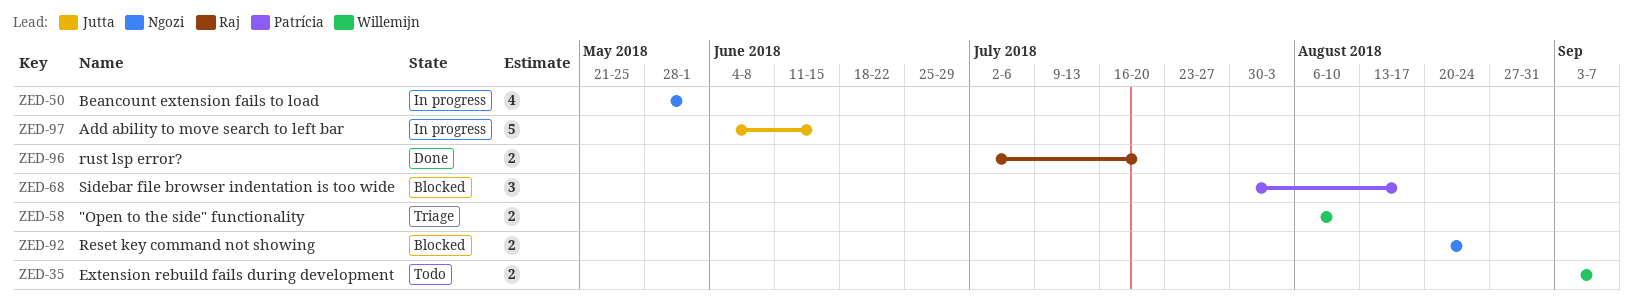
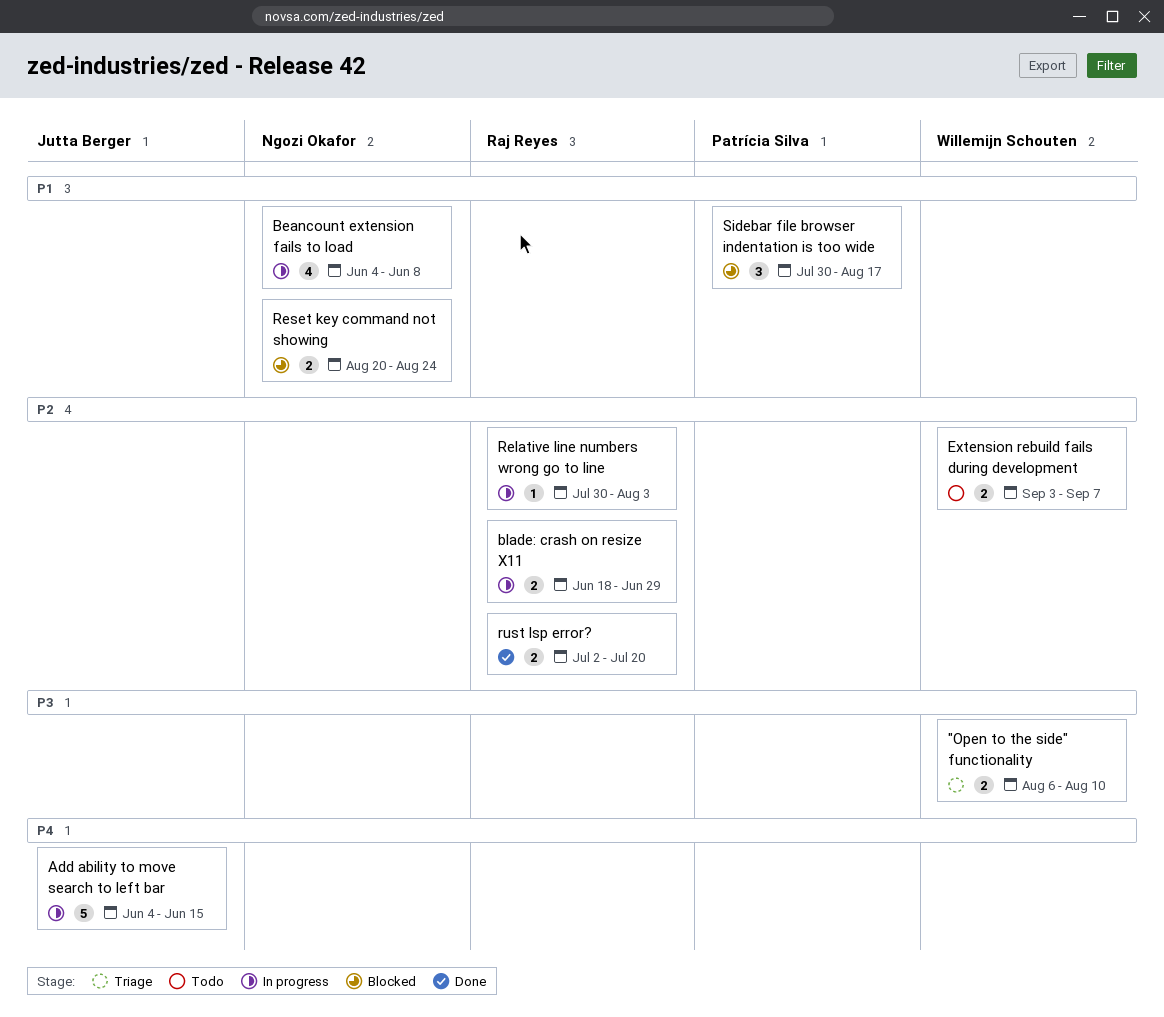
Beancount extension fails to load, start: May 28 -> Jun 4
Beancount extension fails to load, due: Jun 1 -> Jun 8
blade: crash on resize X11: none -> present
Relative line numbers wrong go to line: none -> present

